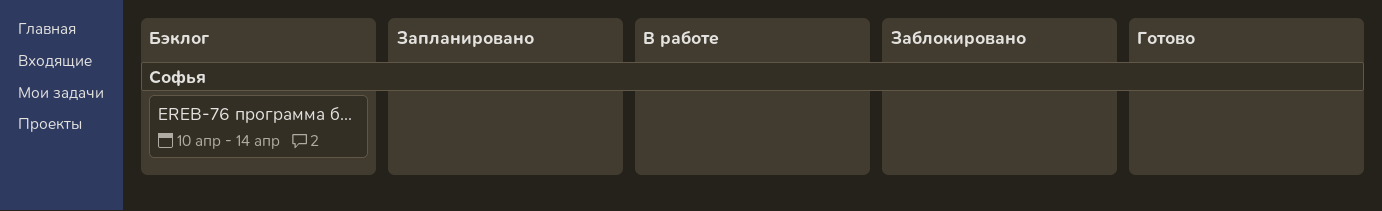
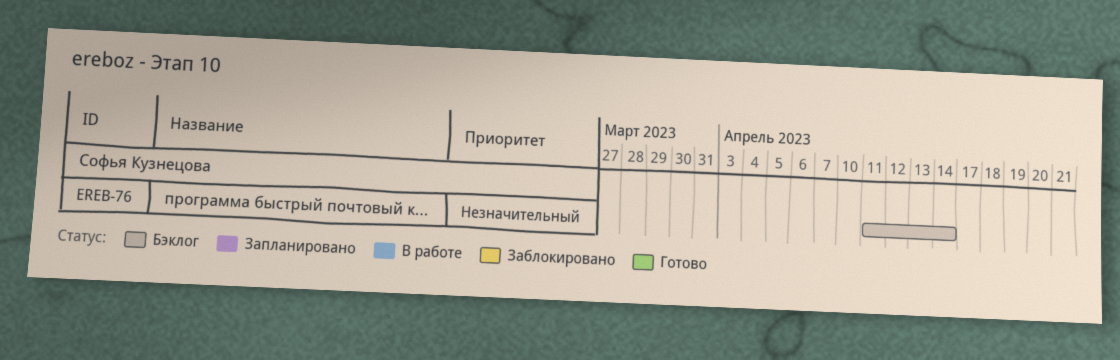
EREB-76, start: Apr 10 -> Apr 11

